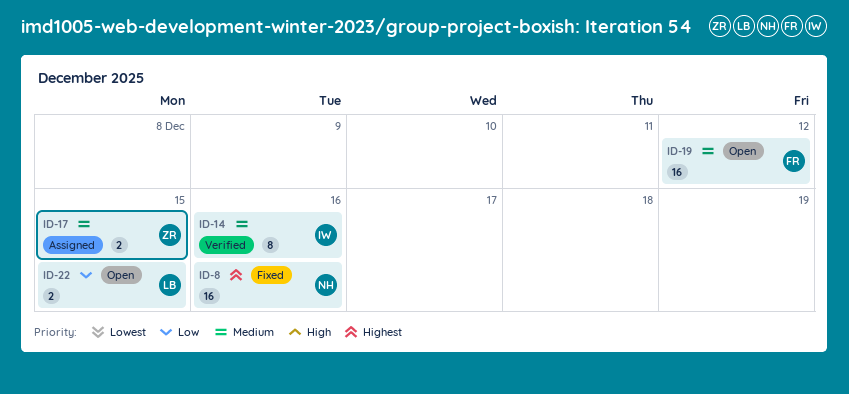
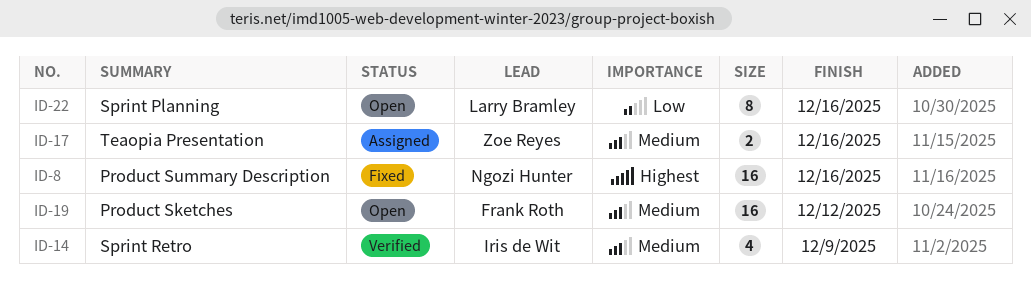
ID-14, estimate: 8 -> 4
ID-14, due: Dec 16 -> Dec 9
ID-17, due: Dec 15 -> Dec 16
ID-22, estimate: 2 -> 8
ID-22, due: Dec 15 -> Dec 16

